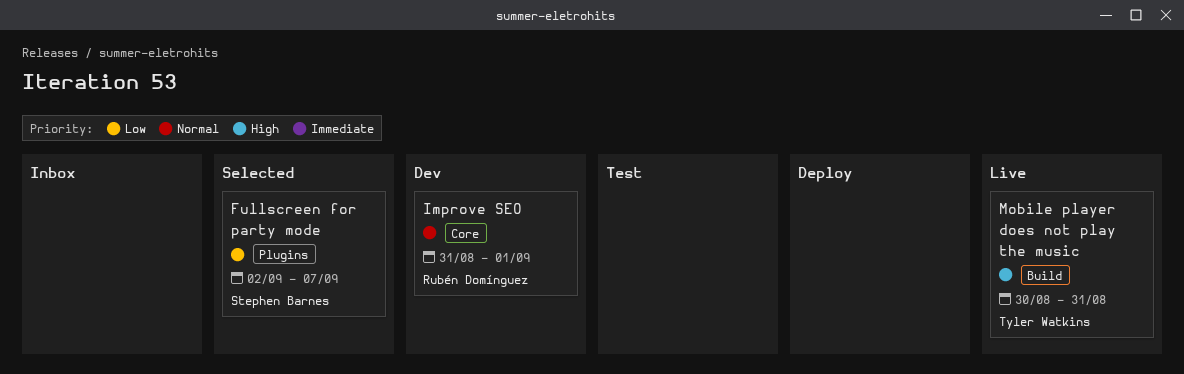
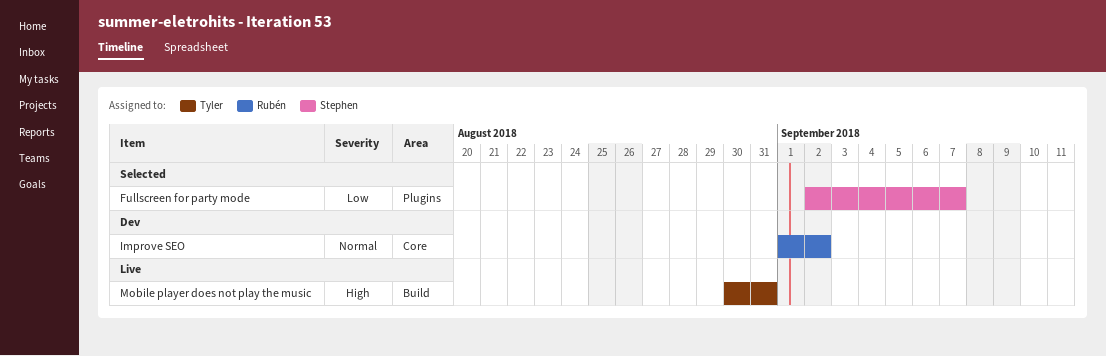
Improve SEO, start: Aug 31 -> Sep 1
Improve SEO, due: Sep 1 -> Sep 2

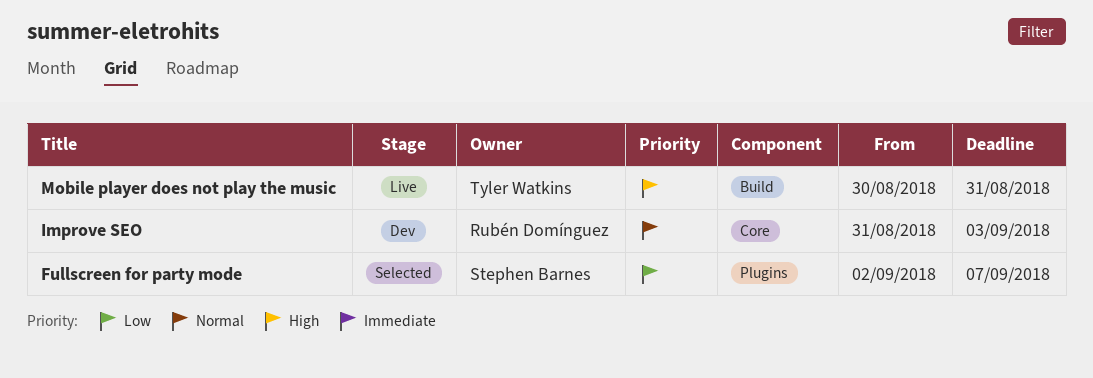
Improve SEO, start: Sep 1 -> Aug 31
Improve SEO, due: Sep 2 -> Sep 3

